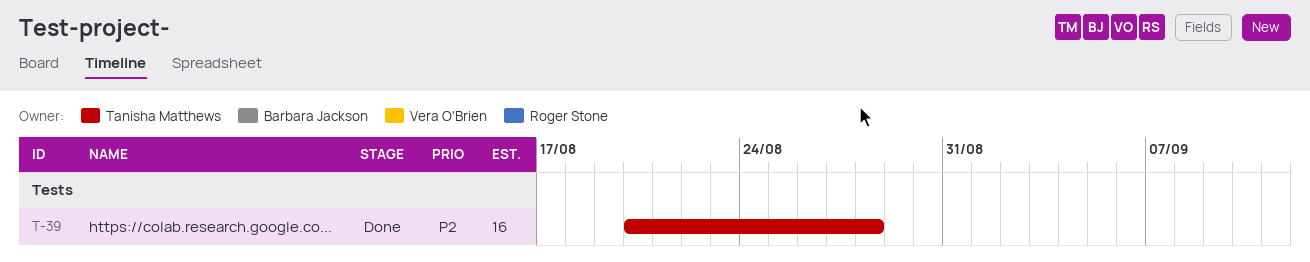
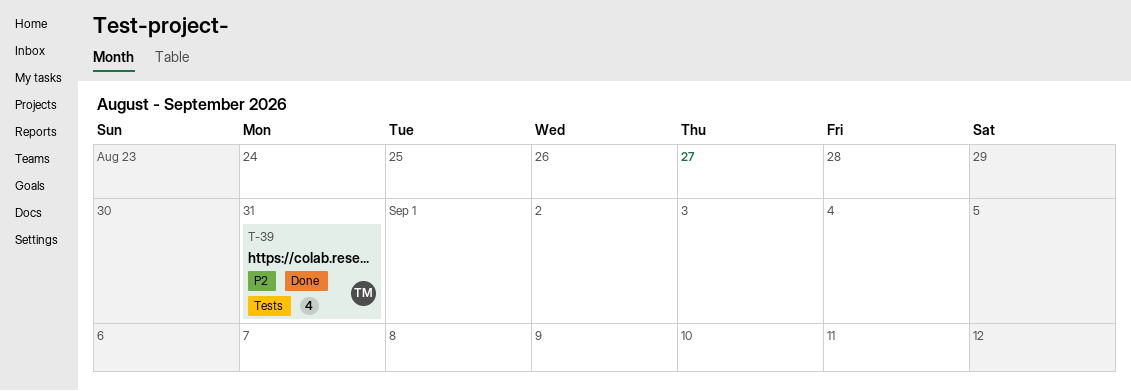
T-39, estimate: 16 -> 4
T-39, due: Aug 28 -> Aug 31

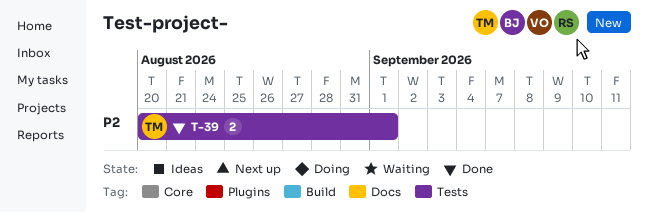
T-39, estimate: 4 -> 2
T-39, due: Aug 31 -> Sep 1

